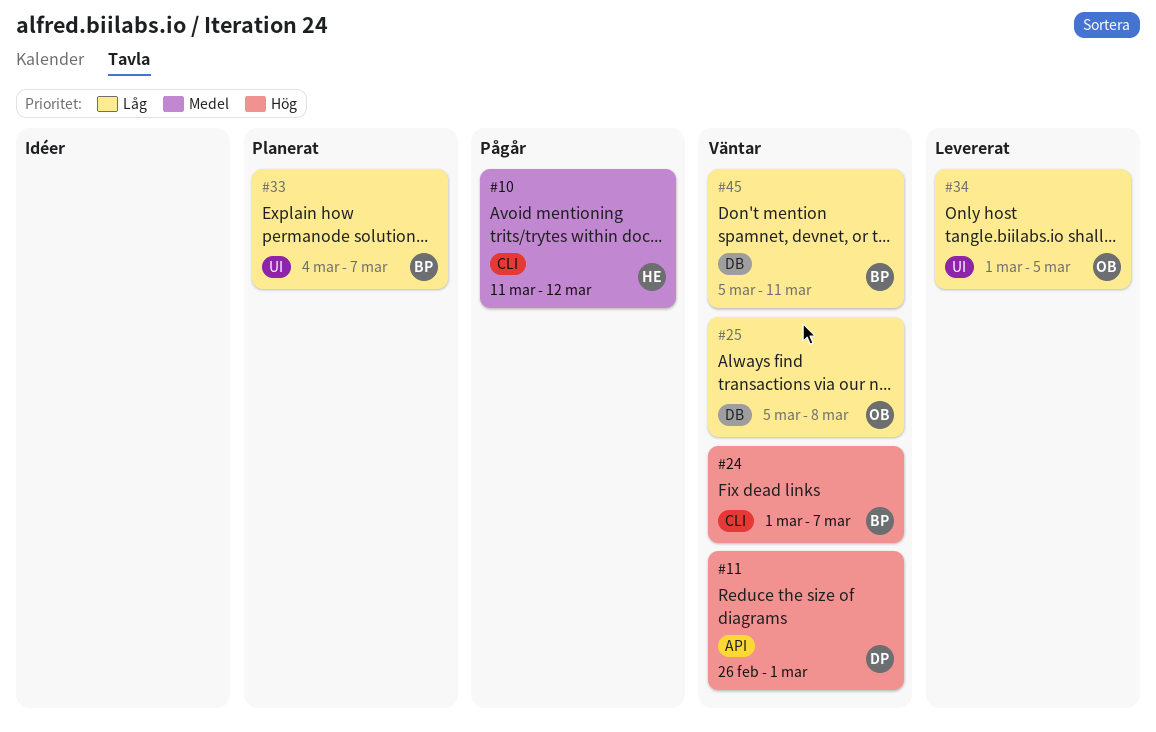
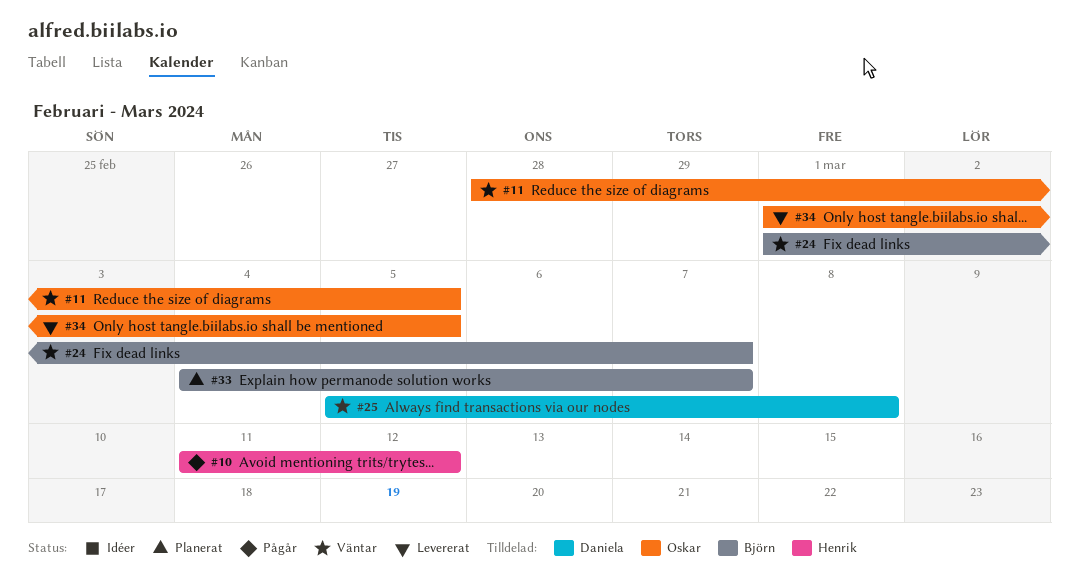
#11, owner: Daniela -> Oskar
#11, start: Feb 26 -> Feb 28
#11, due: Mar 1 -> Mar 5
#25, owner: Oskar -> Daniela
#45: present -> none

